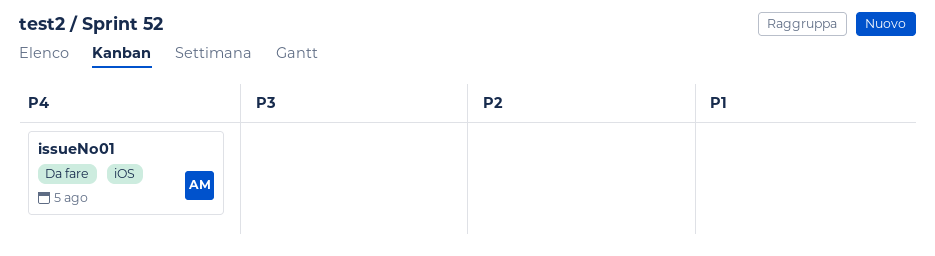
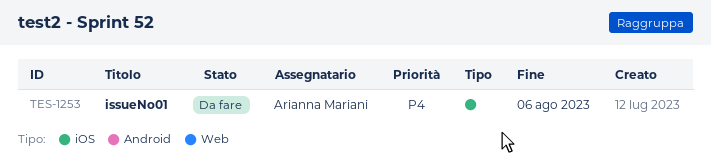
issueNo01, due: Aug 5 -> Aug 6

